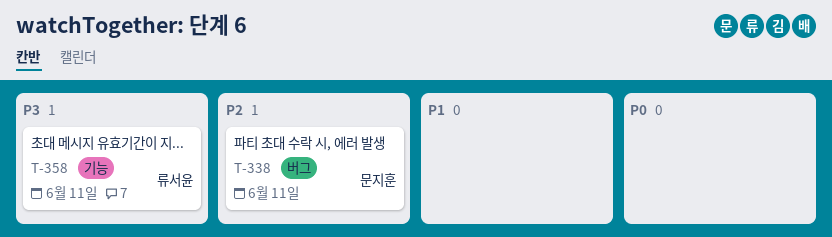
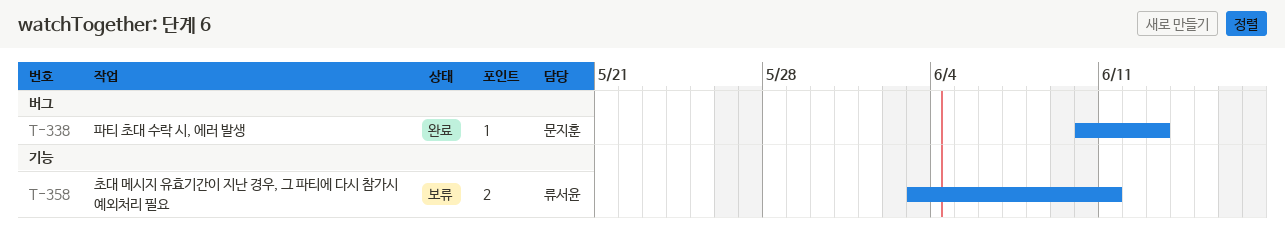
T-338, due: Jun 11 -> Jun 13

